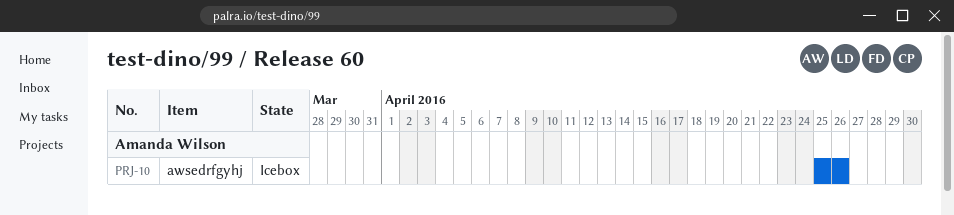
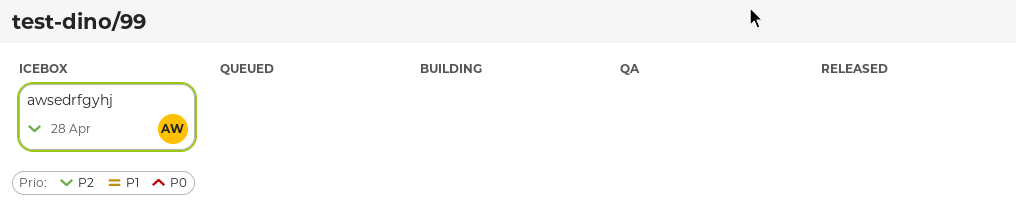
awsedrfgyhj, due: Apr 26 -> Apr 28

